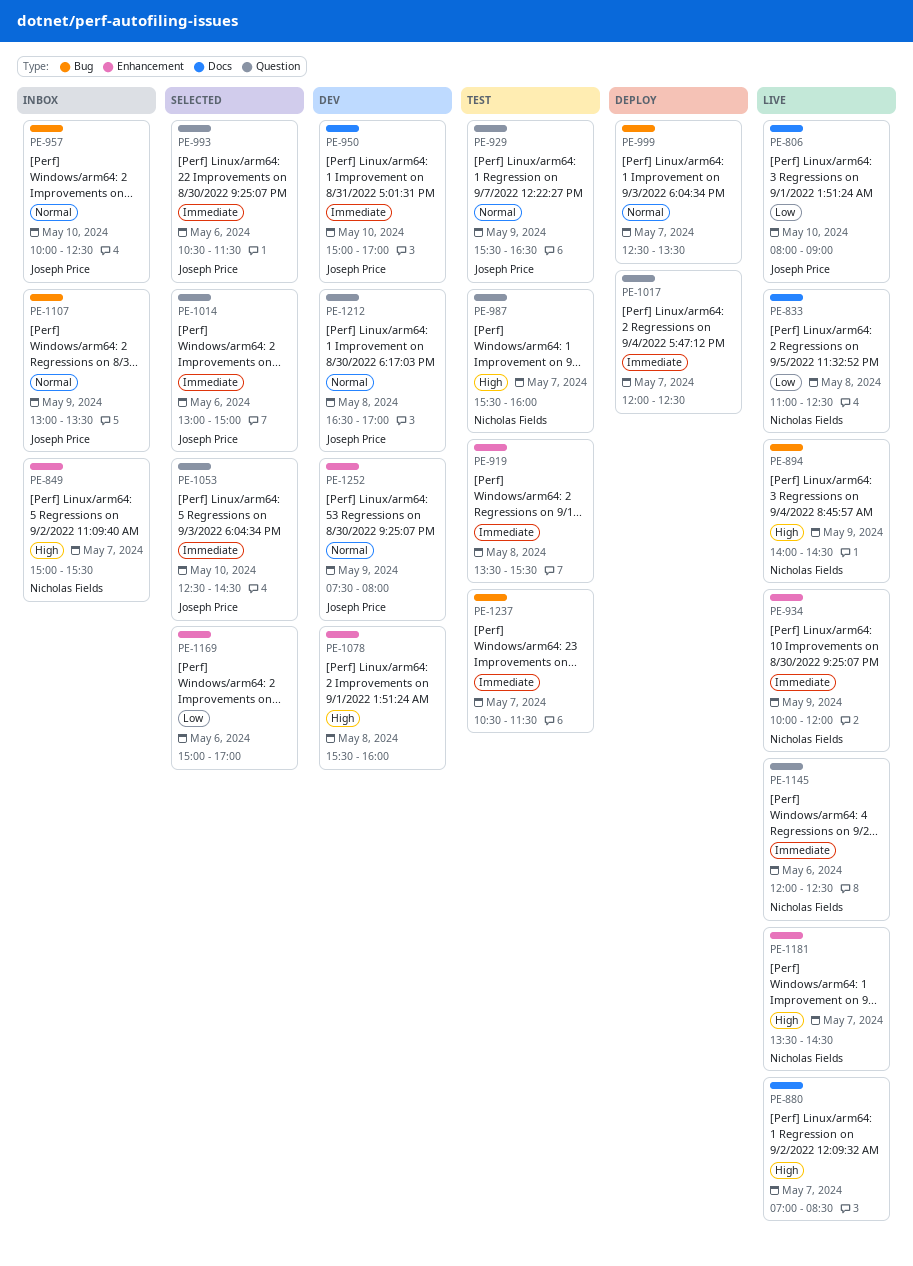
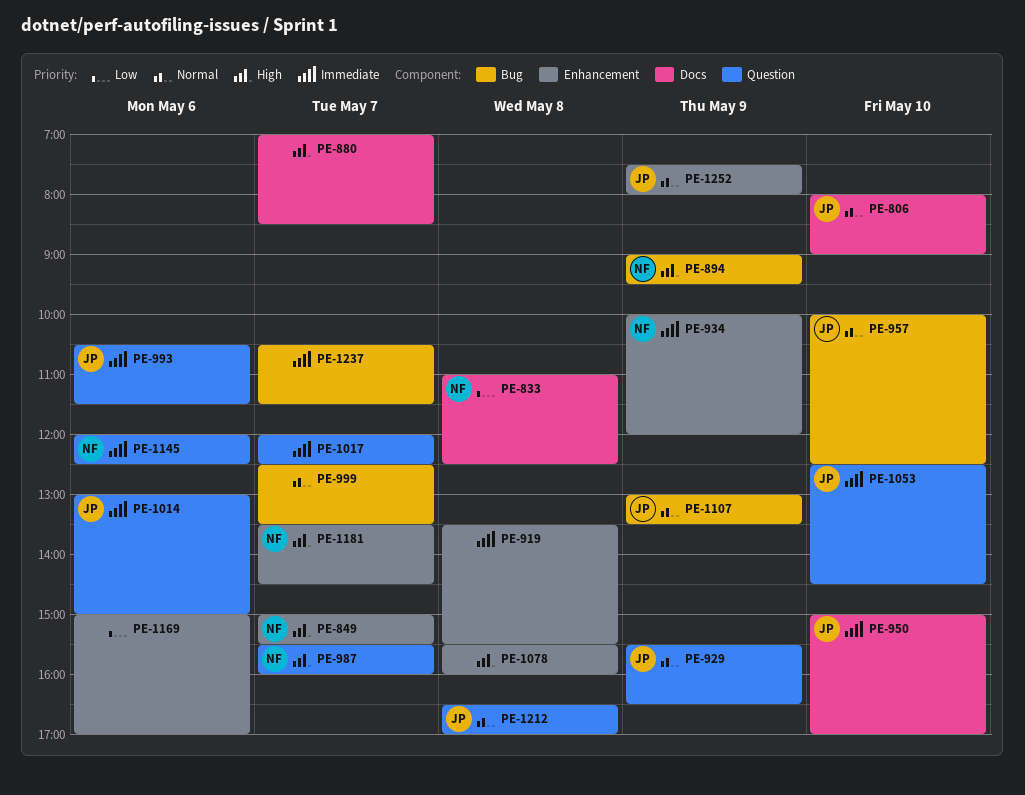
PE-806, priority: Low -> Normal
PE-894, begins: 14:00 -> 09:00
PE-894, ends: 14:30 -> 09:30

